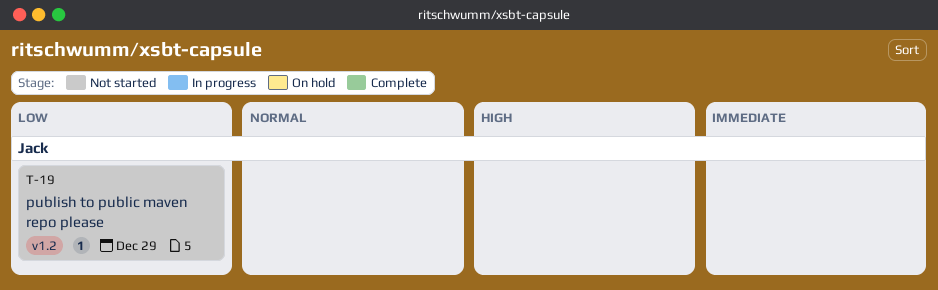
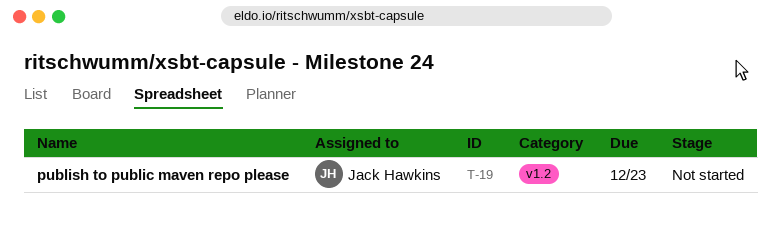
T-19, due: Dec 29 -> Dec 23

